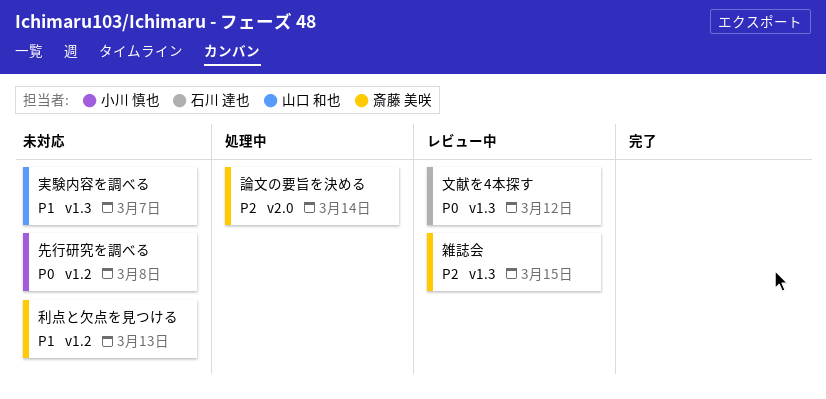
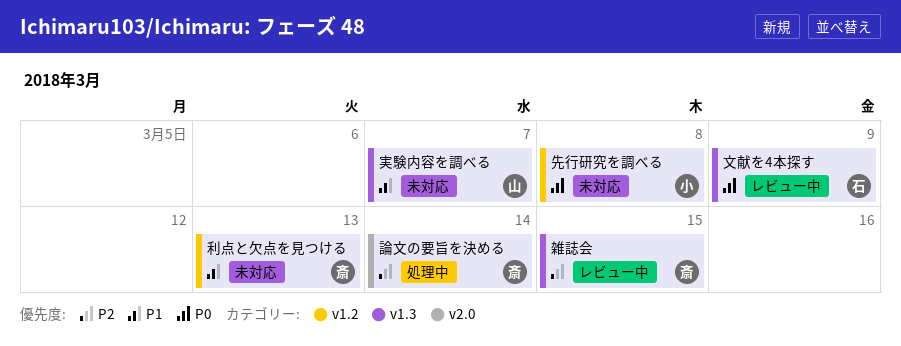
文献を4本探す, due: Mar 12 -> Mar 9

